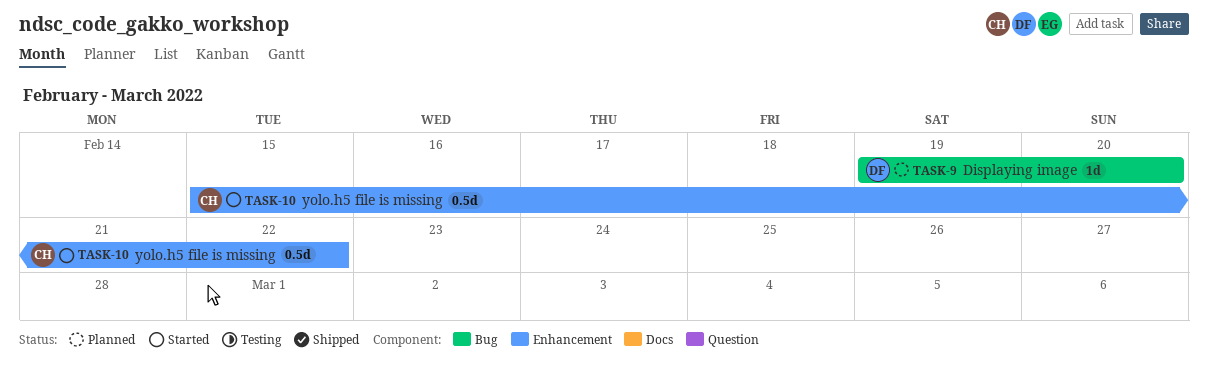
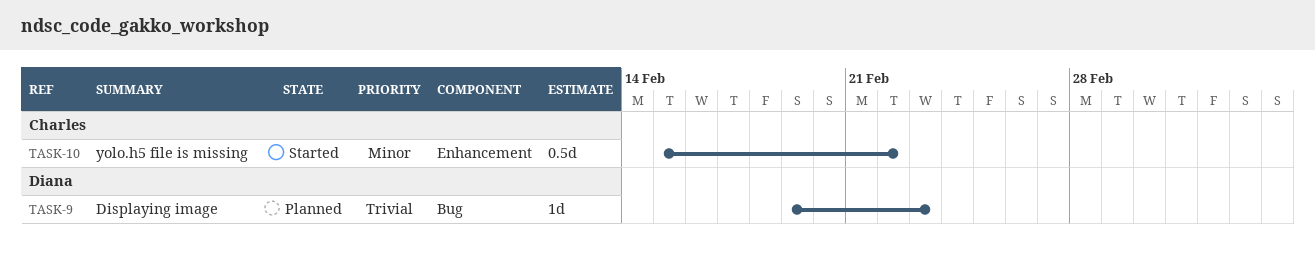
TASK-9, due: Feb 20 -> Feb 23

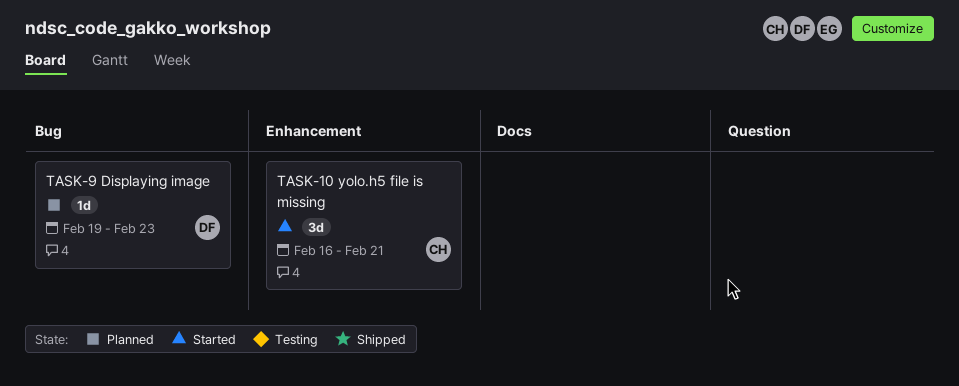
TASK-10, estimate: 0.5d -> 3d
TASK-10, start: Feb 15 -> Feb 16
TASK-10, due: Feb 22 -> Feb 21

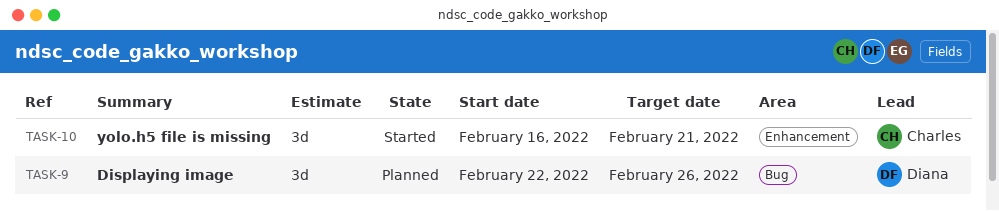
TASK-9, estimate: 1d -> 3d
TASK-9, start: Feb 19 -> Feb 22
TASK-9, due: Feb 23 -> Feb 26

